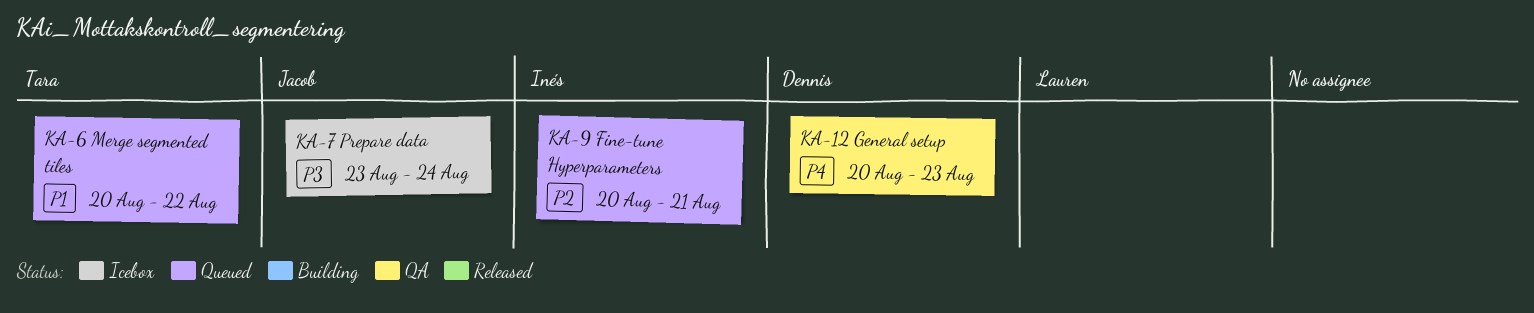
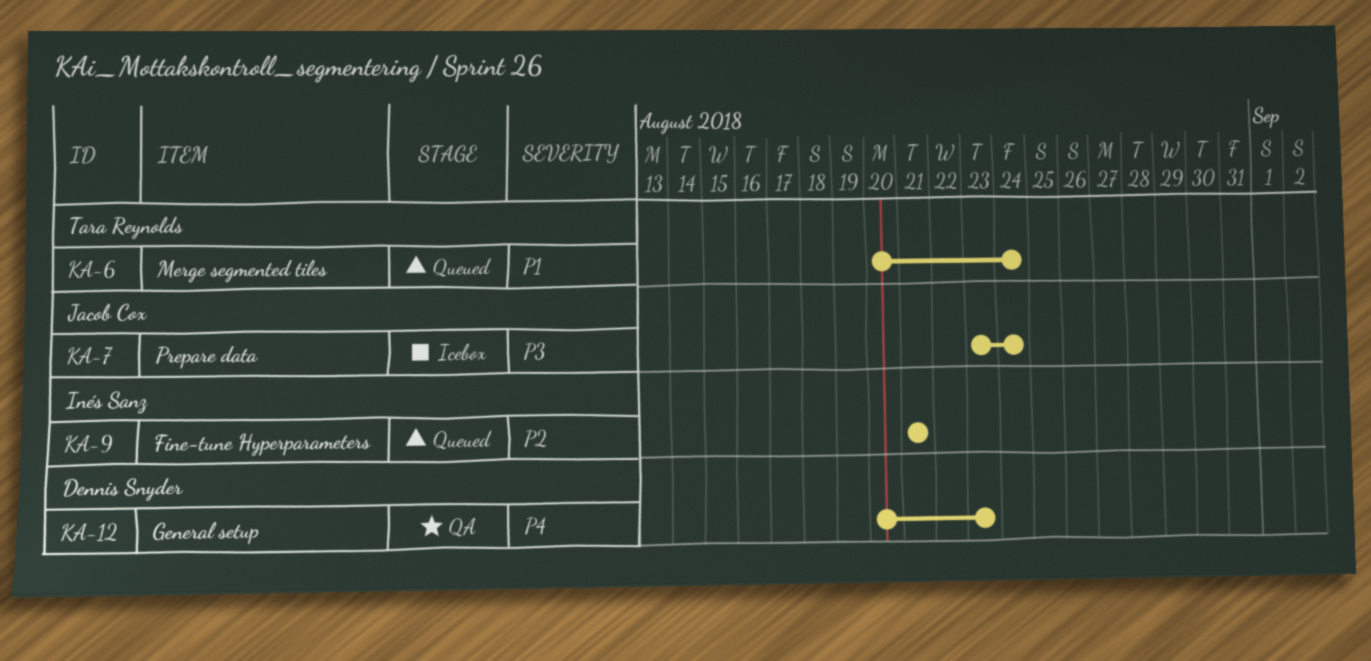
KA-6, due: Aug 22 -> Aug 24
KA-9, start: Aug 20 -> Aug 21

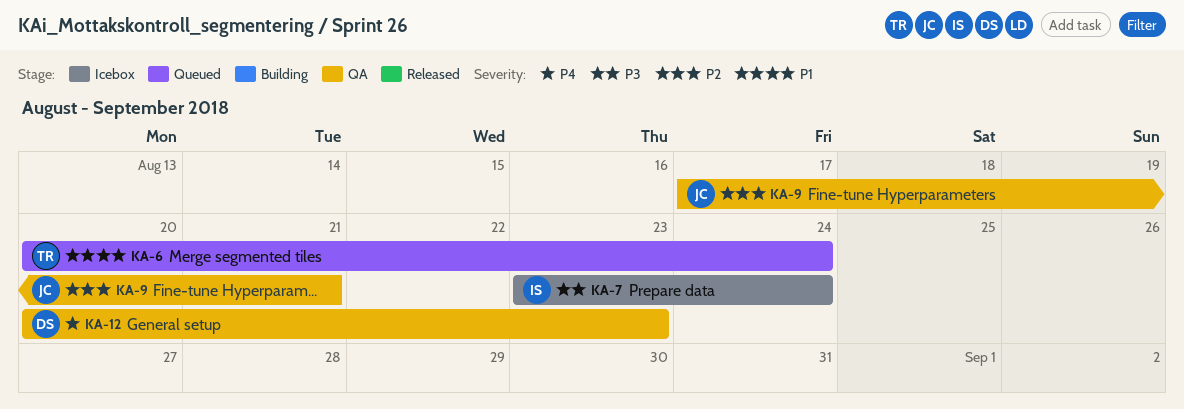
KA-7, owner: Jacob Cox -> Inés Sanz
KA-9, status: Queued -> QA
KA-9, owner: Inés Sanz -> Jacob Cox
KA-9, start: Aug 21 -> Aug 17

